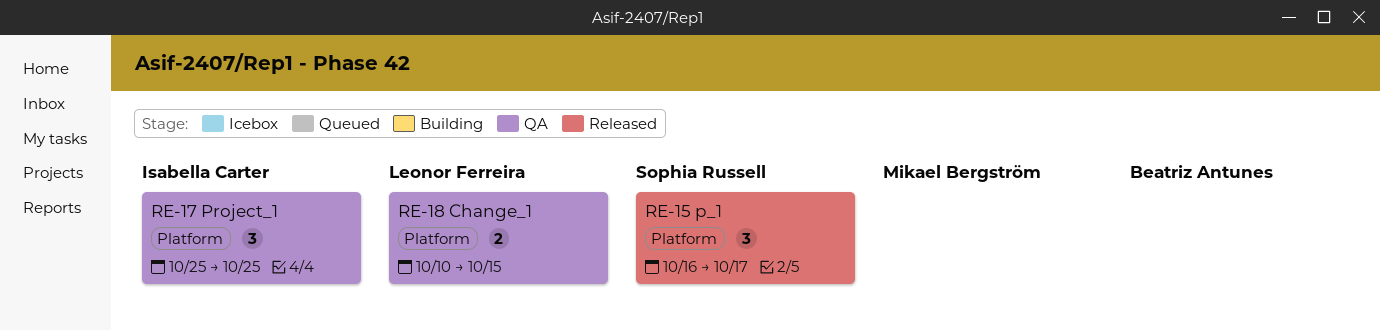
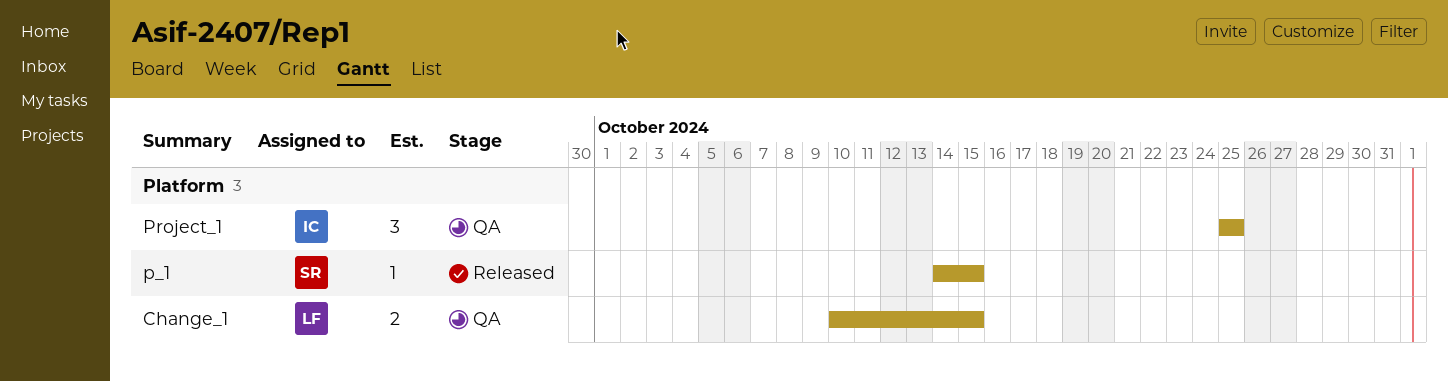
p_1, estimate: 3 -> 1
p_1, start: Oct 16 -> Oct 14
p_1, due: Oct 17 -> Oct 15

